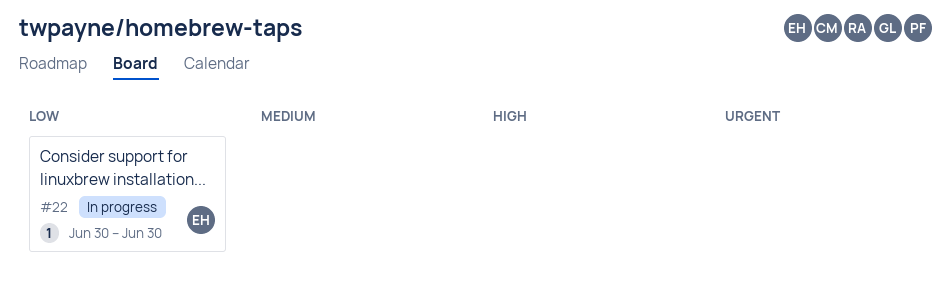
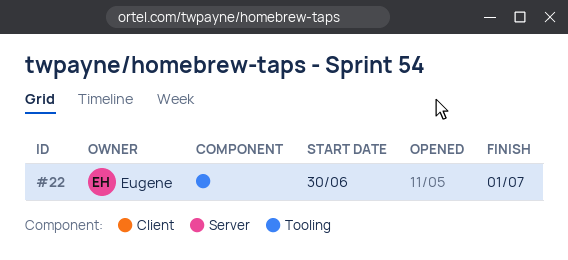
#22, due: Jun 30 -> Jul 1

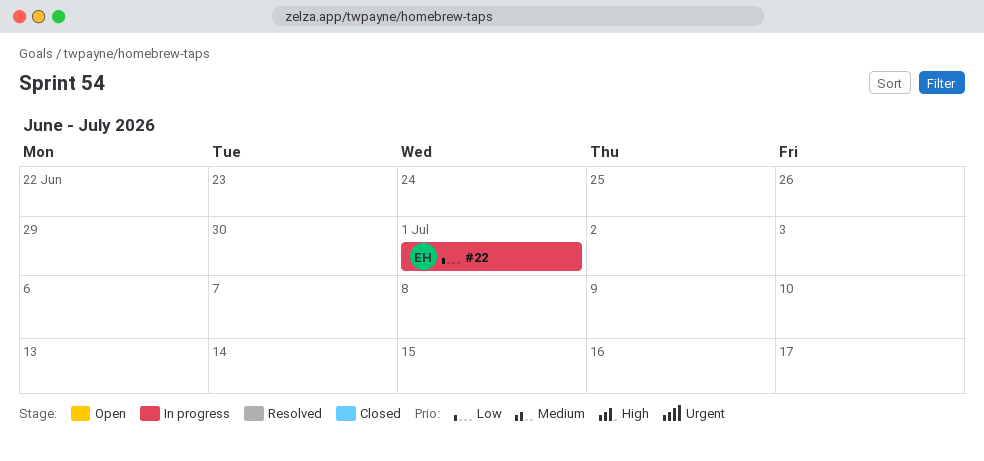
#22, start: Jun 30 -> Jul 1

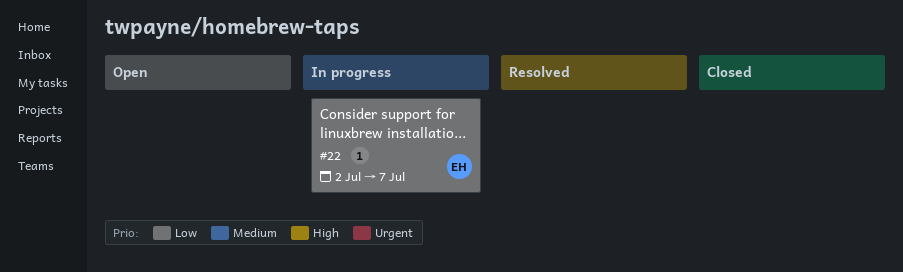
#22, start: Jul 1 -> Jul 2
#22, due: Jul 1 -> Jul 7

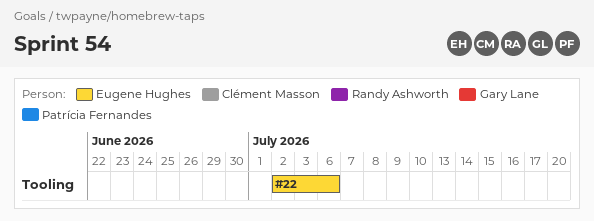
#22, due: Jul 7 -> Jul 6

